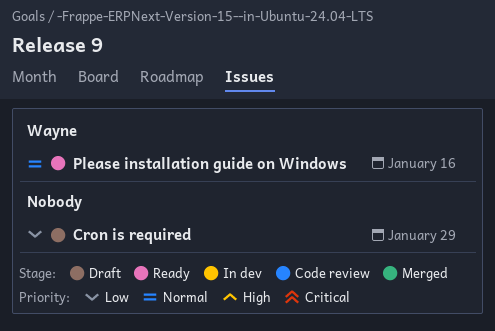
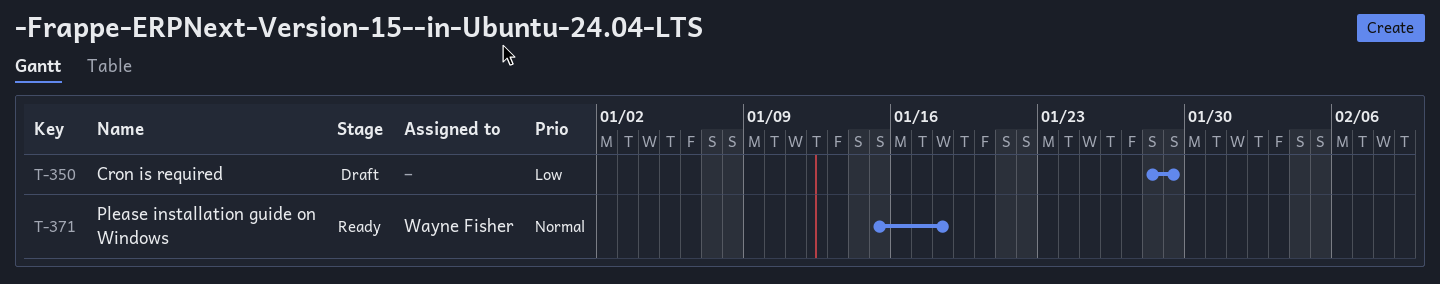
Please installation guide on Windows, due: Jan 16 -> Jan 18

